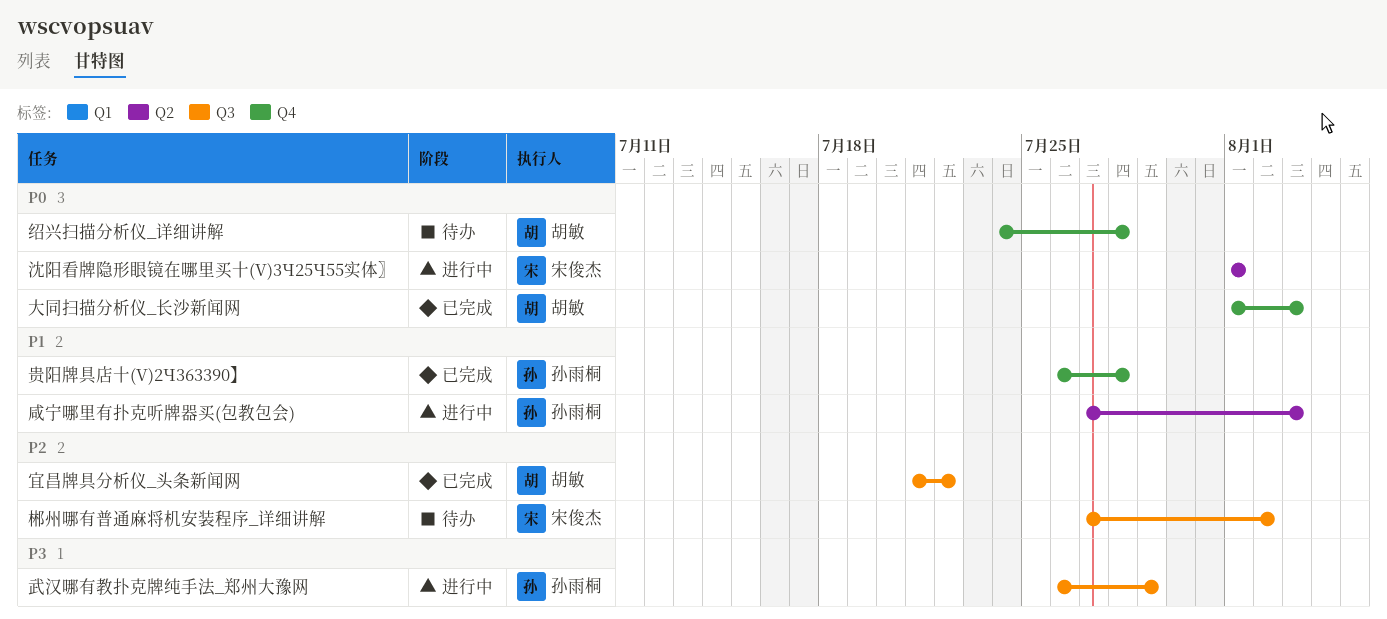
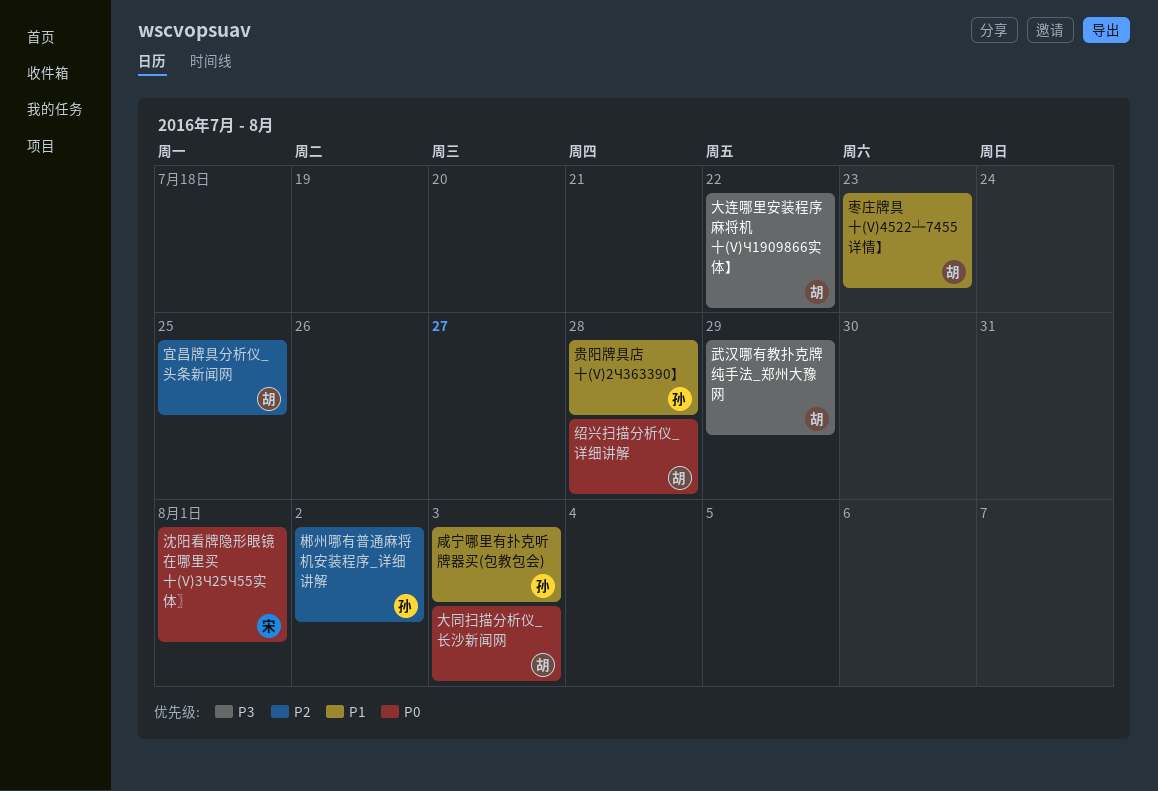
大连哪里安装程序麻将机十(V)Ч1909866实体】: none -> present
宜昌牌具分析仪_头条新闻网, due: Jul 22 -> Jul 25
枣庄牌具十(V)4522╧7455详情】: none -> present
武汉哪有教扑克牌纯手法_郑州大豫网, owner: 孙雨桐 -> 胡敏
郴州哪有普通麻将机安装程序_详细讲解, owner: 宋俊杰 -> 孙雨桐

